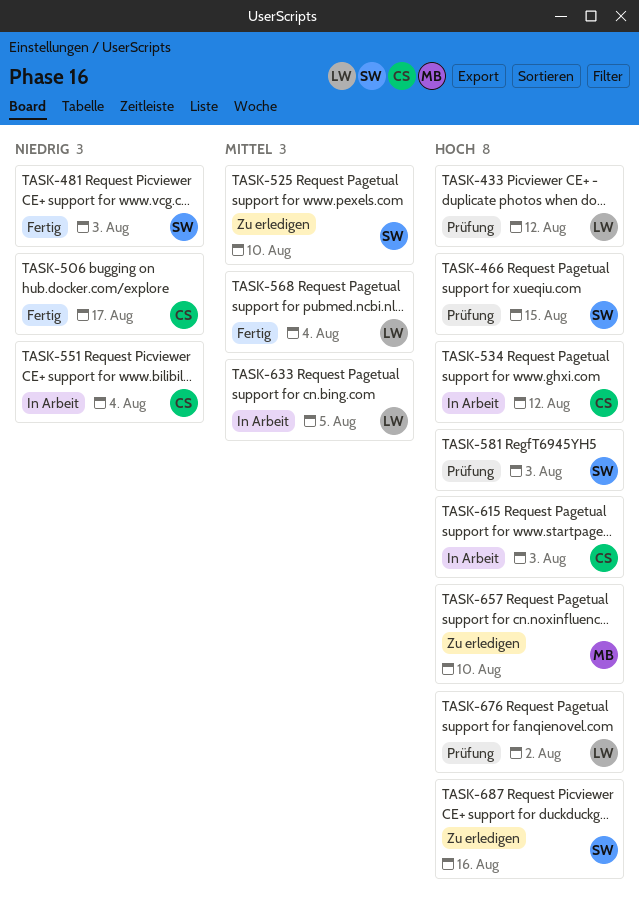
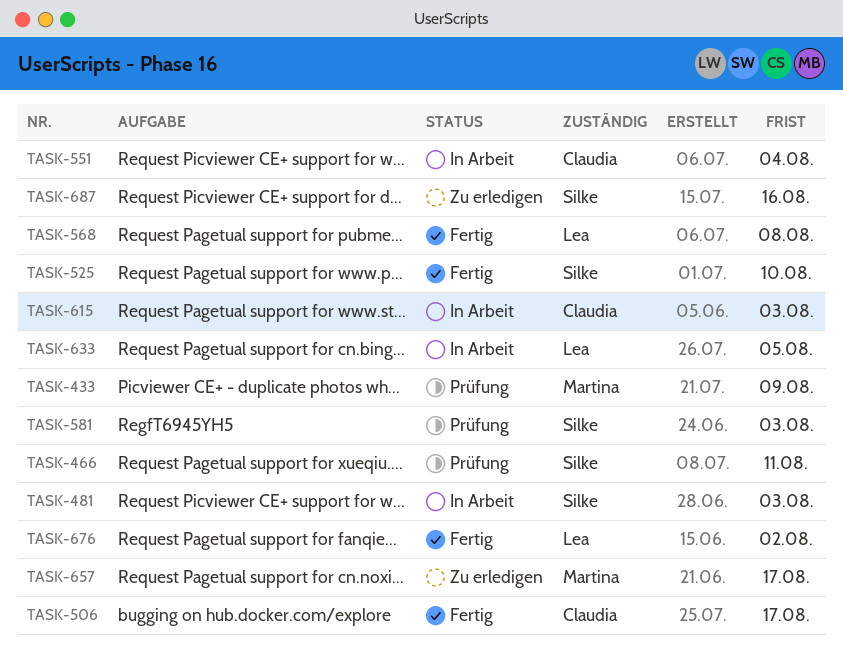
TASK-433, owner: Lea -> Martina
TASK-433, due: Aug 12 -> Aug 9
TASK-466, due: Aug 15 -> Aug 11
TASK-481, status: Fertig -> In Arbeit
TASK-525, status: Zu erledigen -> Fertig
TASK-534: present -> none
TASK-568, due: Aug 4 -> Aug 8
TASK-657, due: Aug 10 -> Aug 17
TASK-676, status: Prüfung -> Fertig

